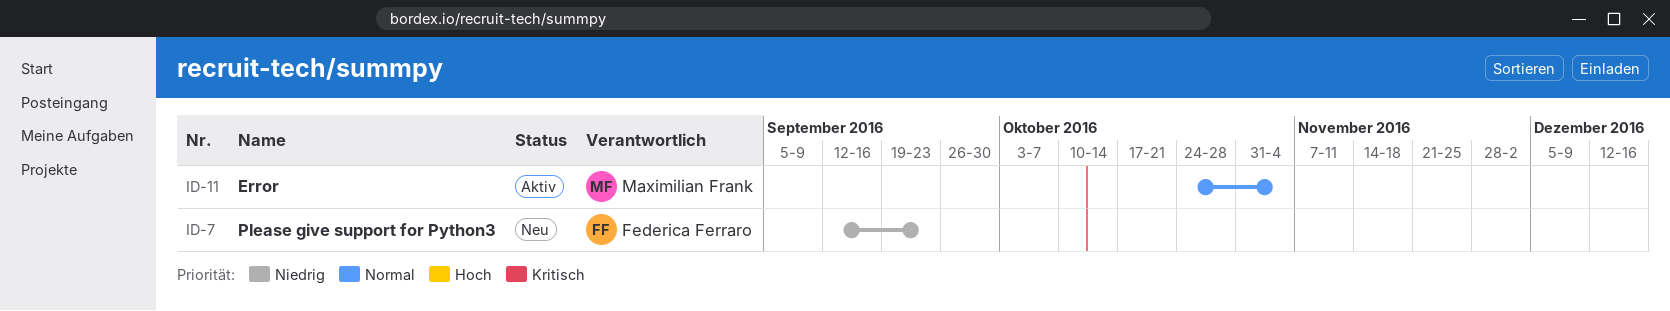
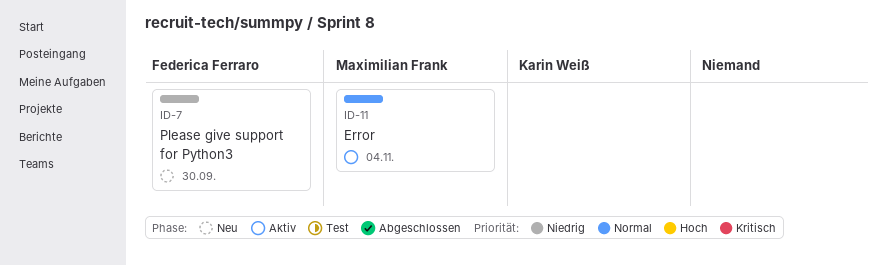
ID-7, due: Sep 23 -> Sep 30

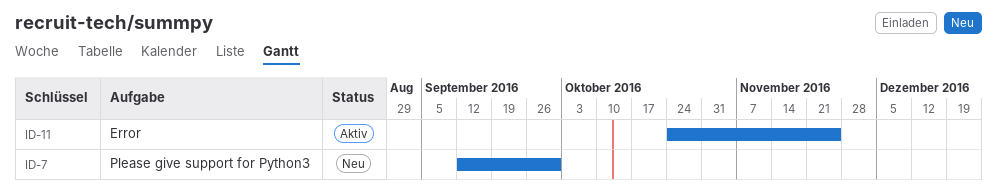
ID-11, due: Nov 4 -> Nov 25

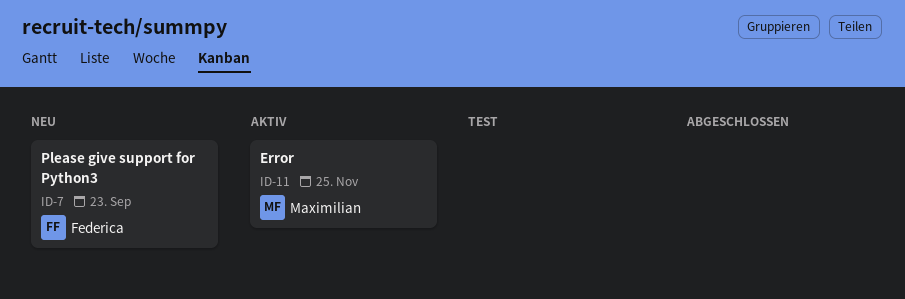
ID-7, due: Sep 30 -> Sep 23

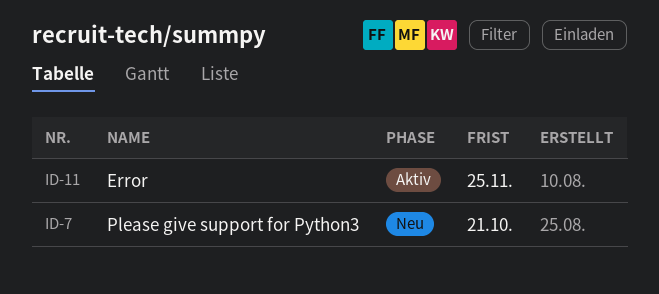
ID-7, due: Sep 23 -> Oct 21

